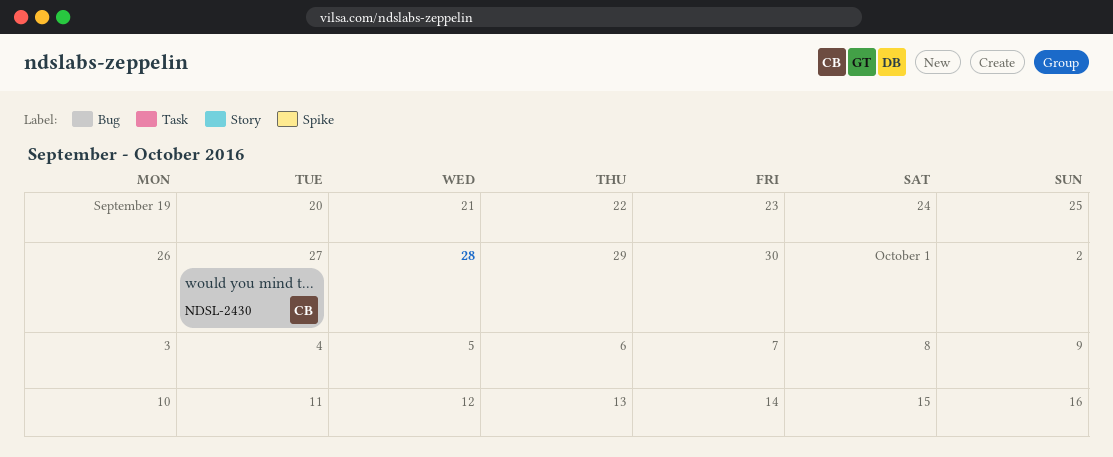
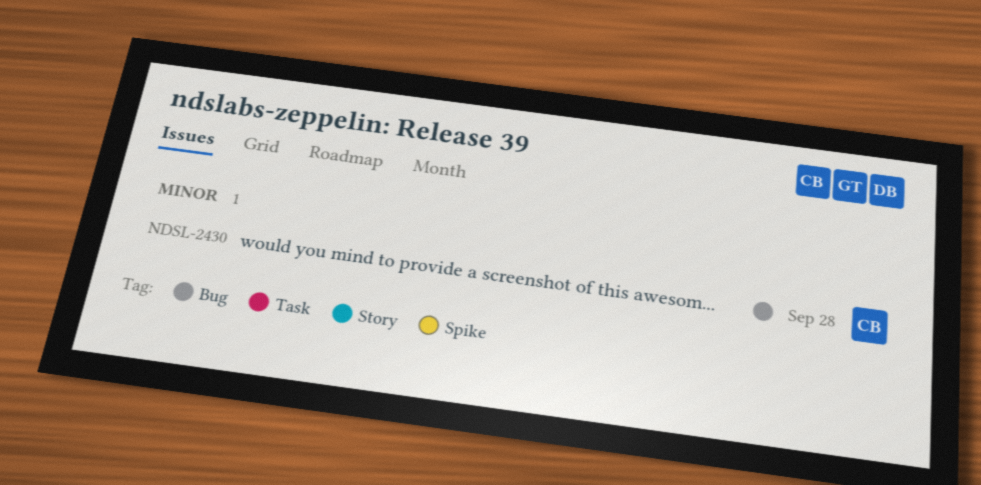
NDSL-2430, due: Sep 27 -> Sep 28

